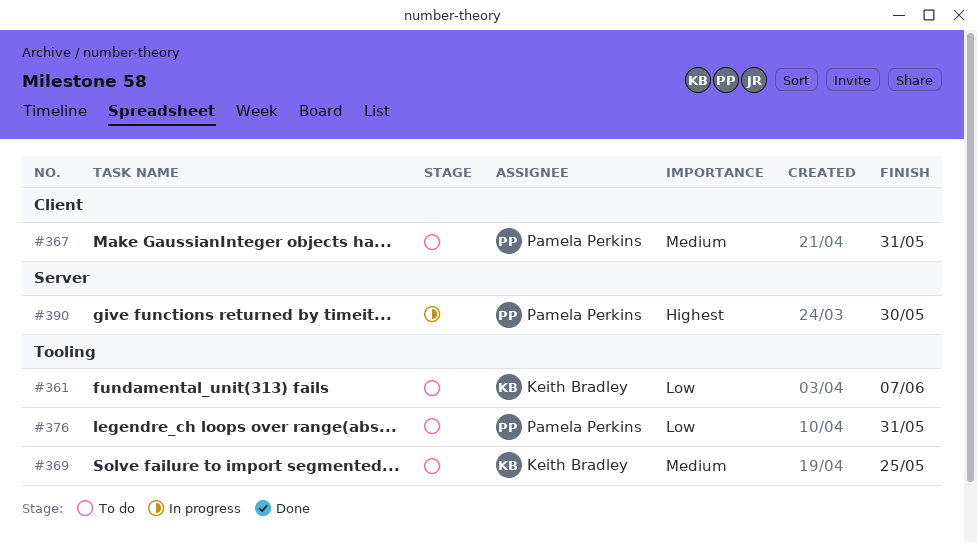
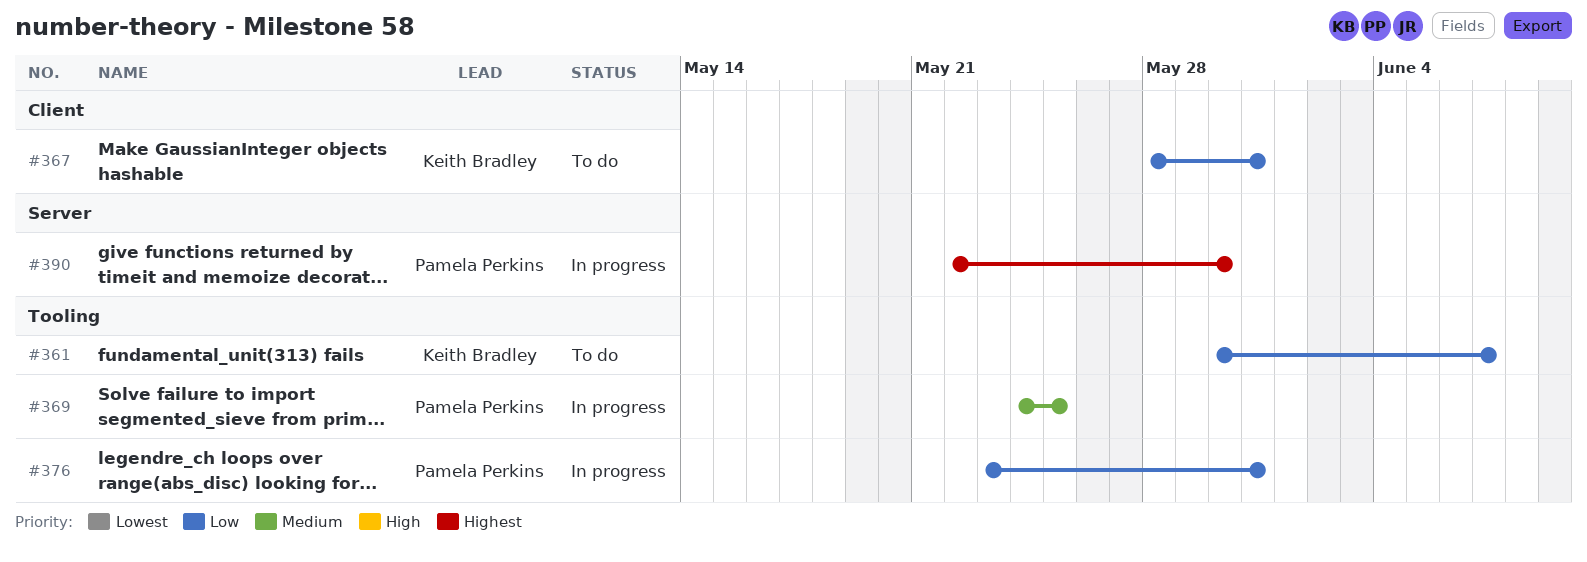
#367, owner: Pamela Perkins -> Keith Bradley
#367, priority: Medium -> Low
#369, status: To do -> In progress
#369, owner: Keith Bradley -> Pamela Perkins
#376, status: To do -> In progress

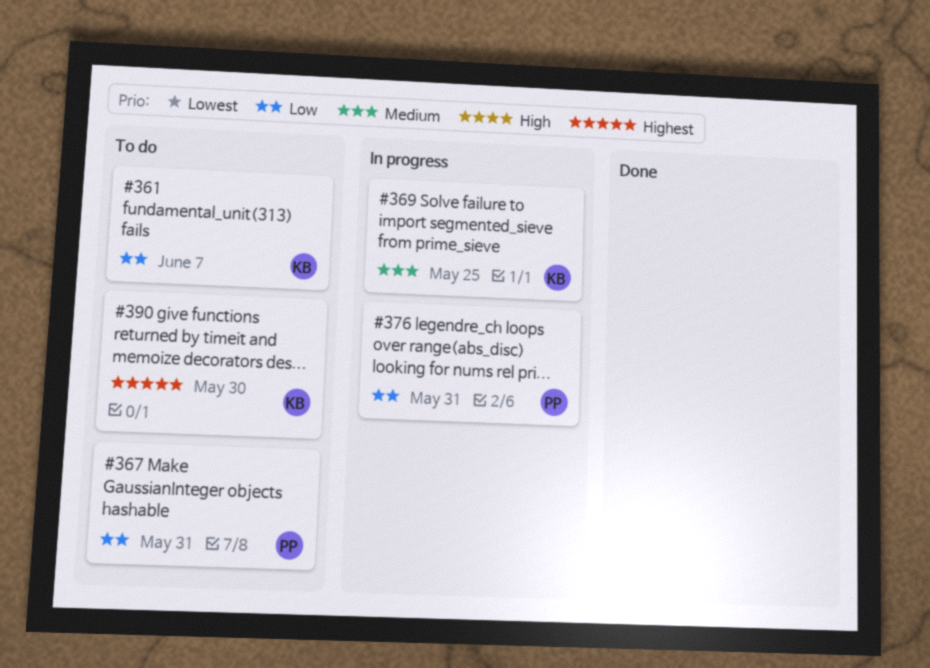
#367, owner: Keith Bradley -> Pamela Perkins
#369, owner: Pamela Perkins -> Keith Bradley
#390, status: In progress -> To do
#390, owner: Pamela Perkins -> Keith Bradley

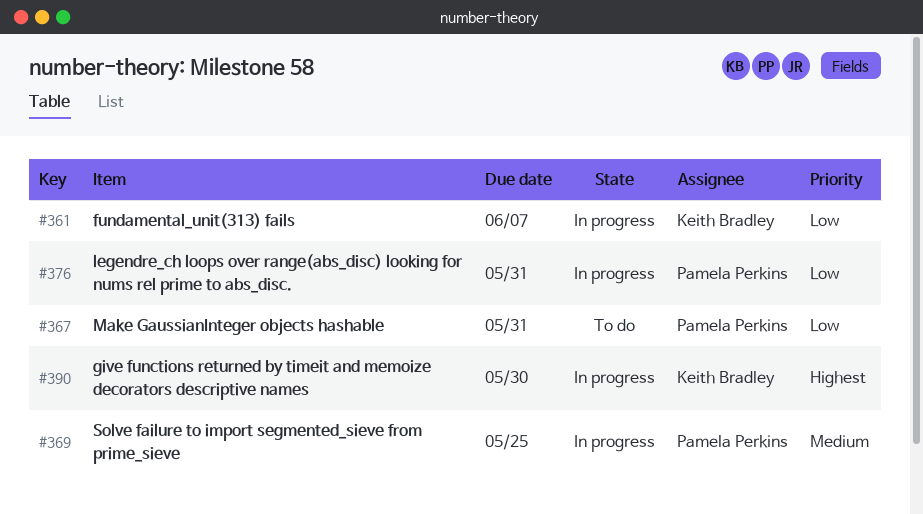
#361, status: To do -> In progress
#369, owner: Keith Bradley -> Pamela Perkins
#390, status: To do -> In progress

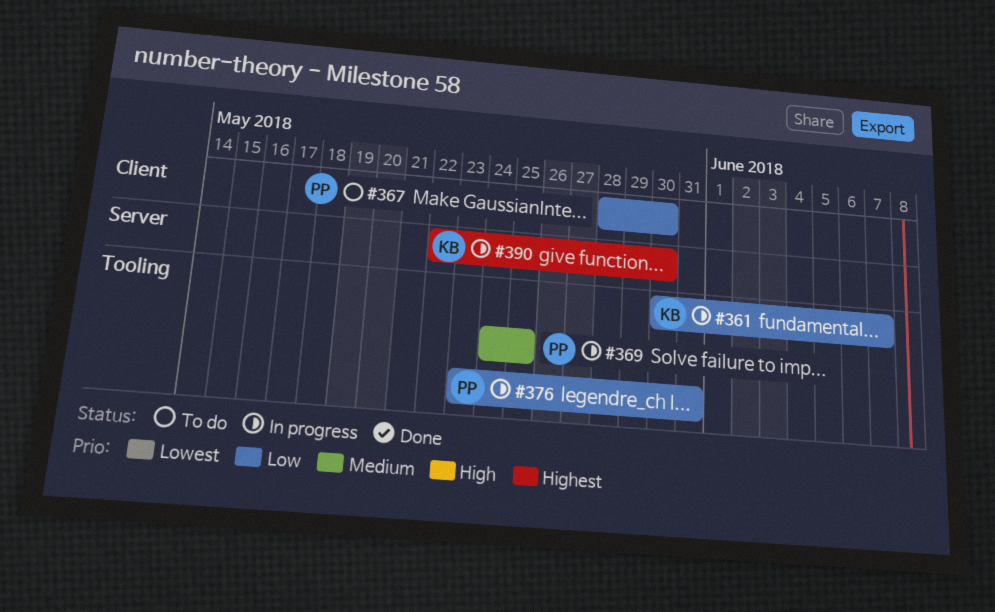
#367, due: May 31 -> May 30

